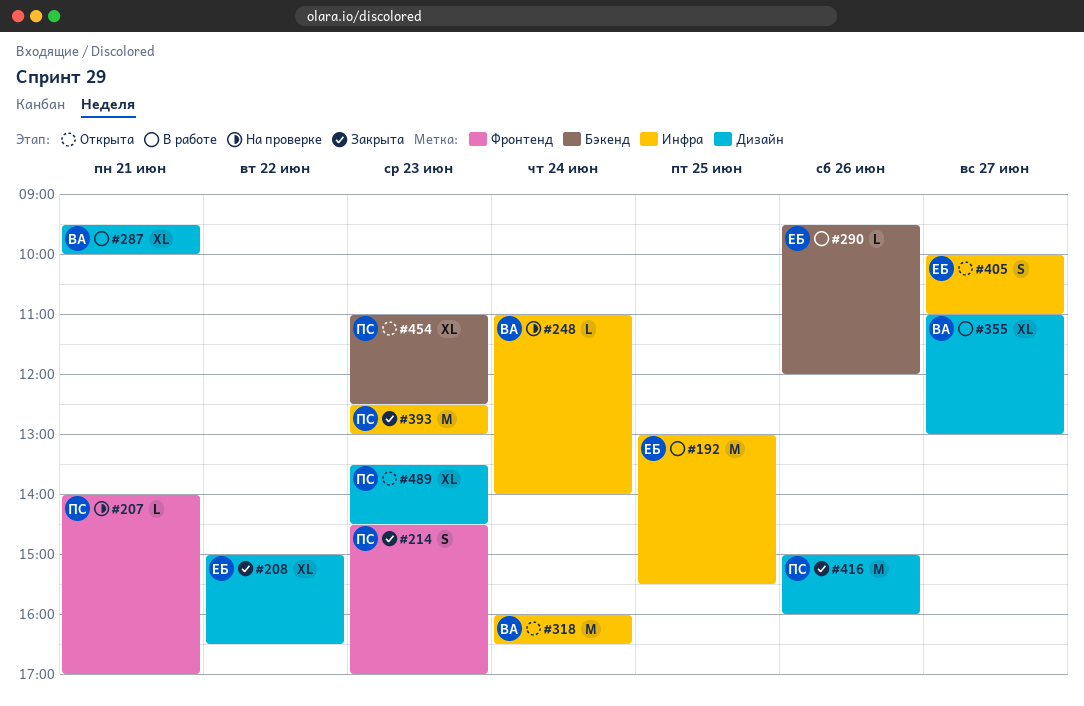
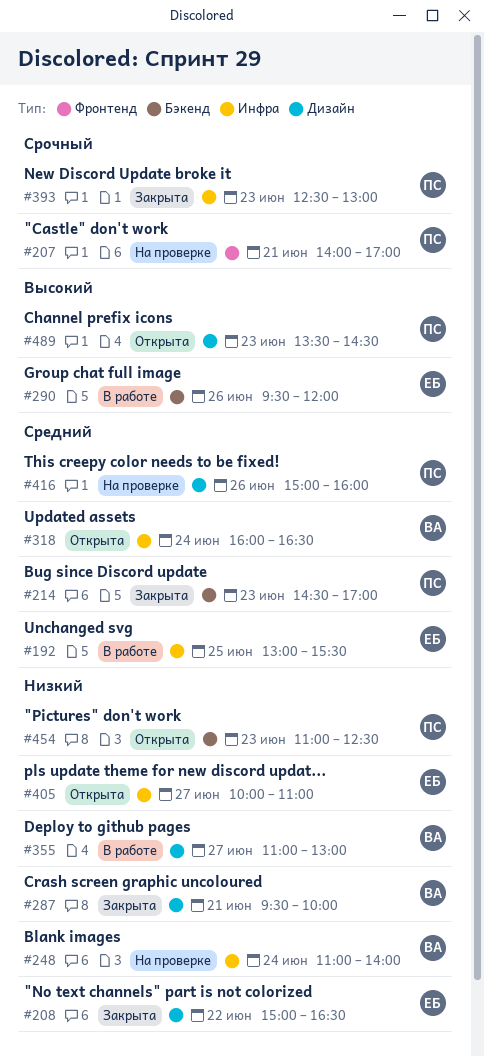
#214, label: Фронтенд -> Бэкенд
#287, status: В работе -> Закрыта
#416, status: Закрыта -> На проверке

